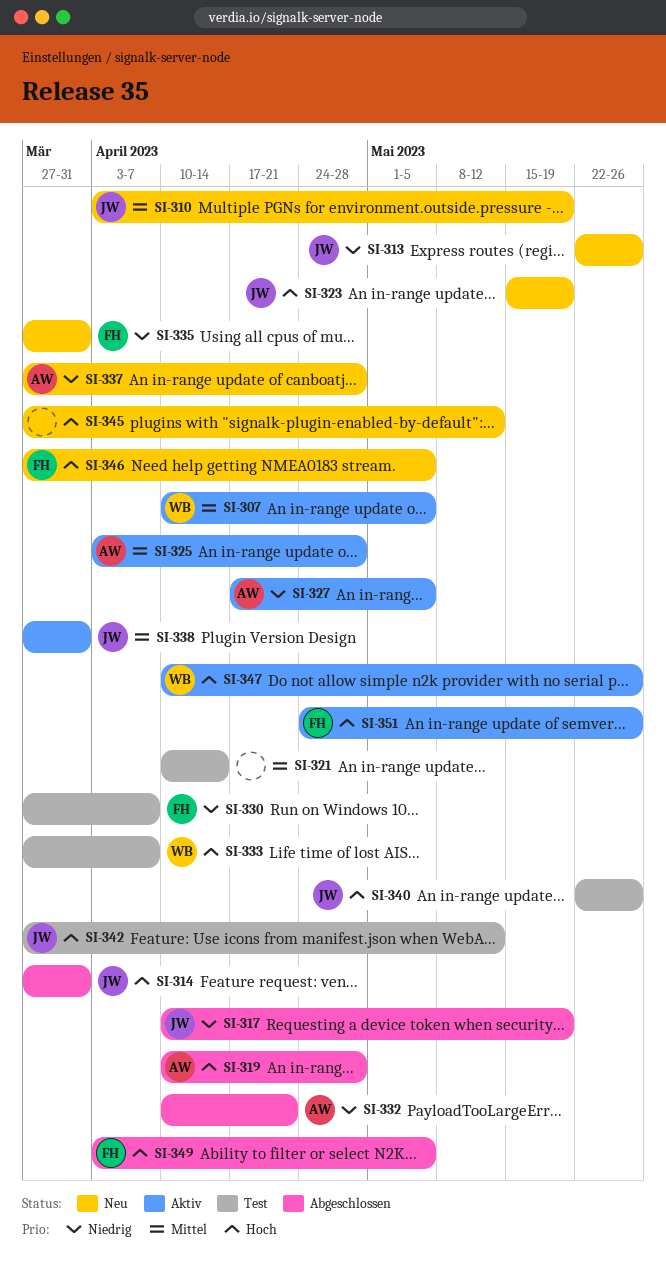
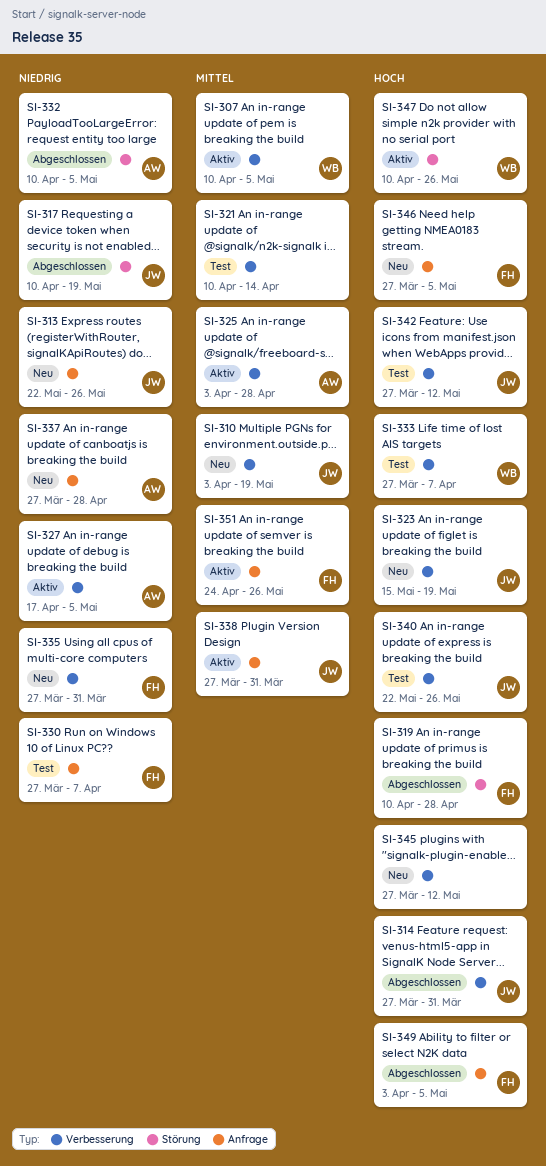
SI-319, owner: AW -> FH
SI-332, due: Apr 21 -> May 5
SI-351, priority: Hoch -> Mittel

